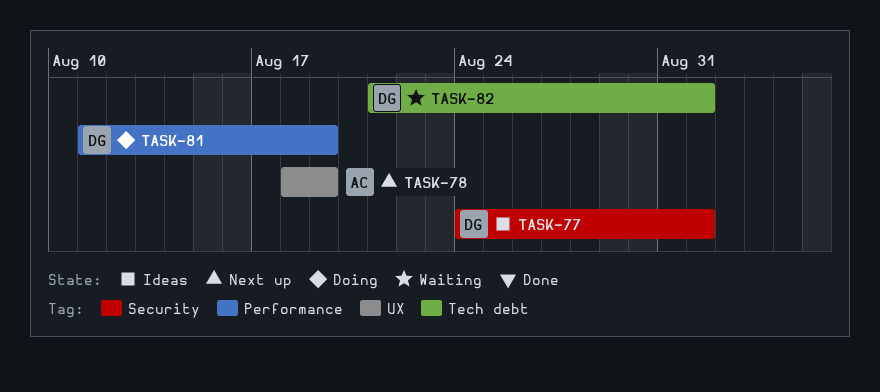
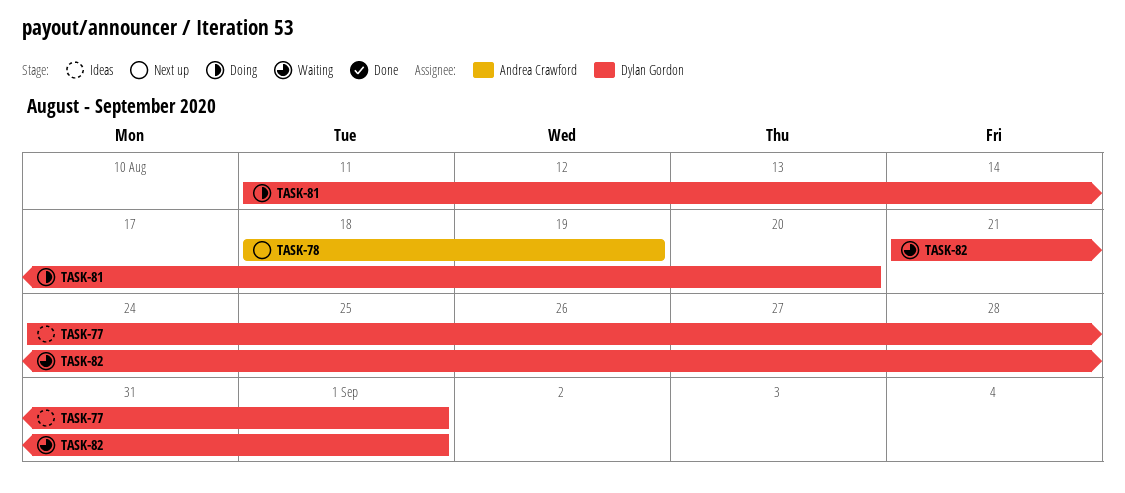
TASK-81, due: Aug 19 -> Aug 20

